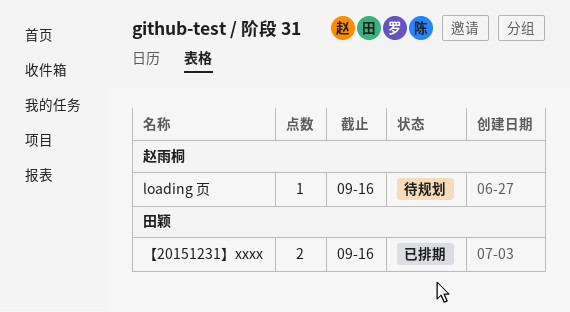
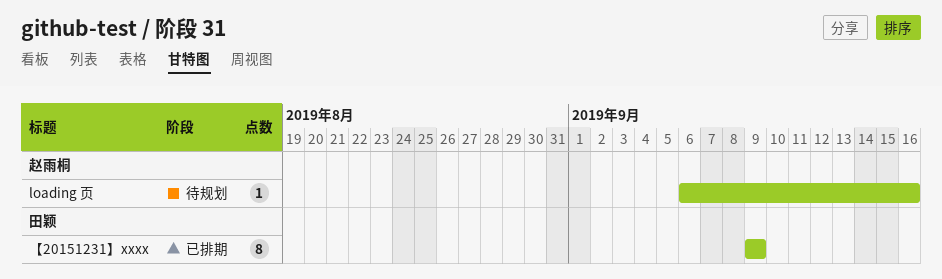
【20151231】xxxx, estimate: 2 -> 8
【20151231】xxxx, due: Sep 16 -> Sep 9

